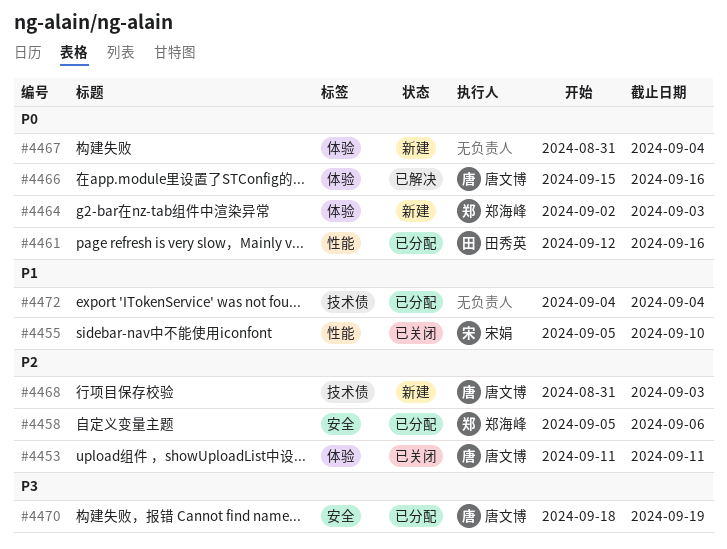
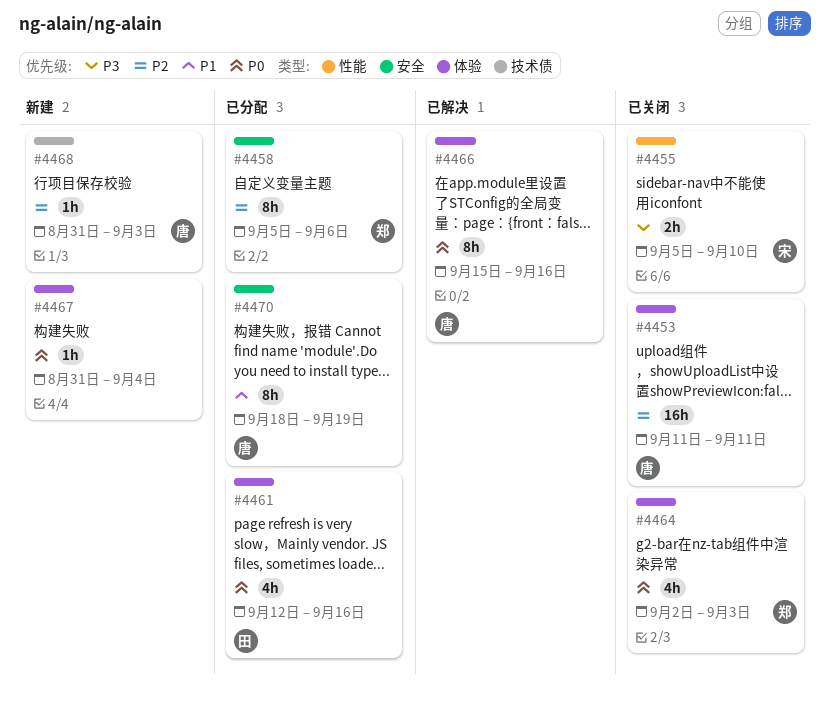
#4455, priority: P1 -> P3
#4461, label: 性能 -> 体验
#4464, status: 新建 -> 已关闭
#4470, priority: P3 -> P1
#4472: present -> none

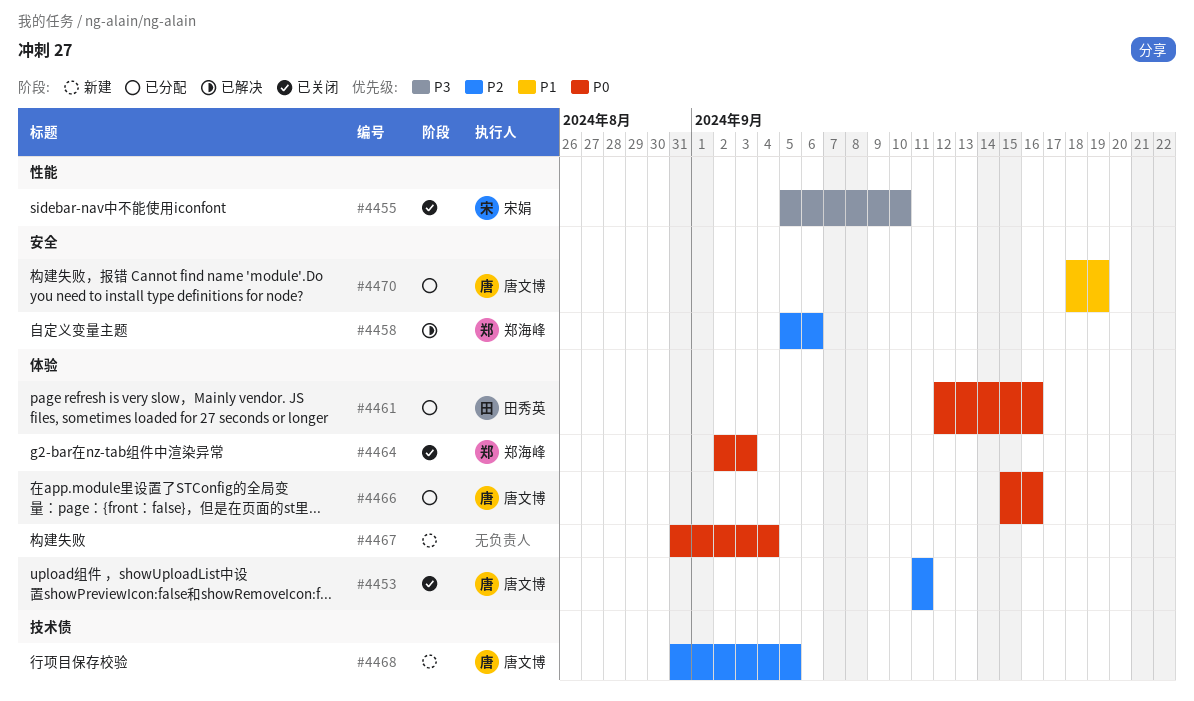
#4458, status: 已分配 -> 已解决
#4466, status: 已解决 -> 已分配
#4468, due: Sep 3 -> Sep 5

